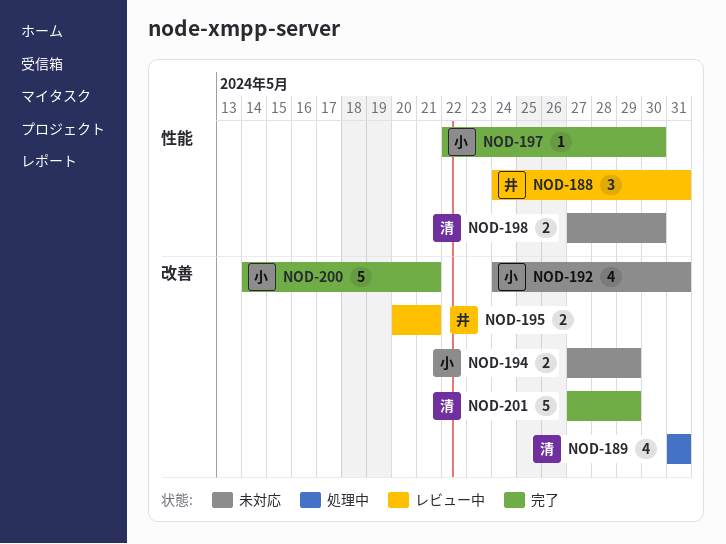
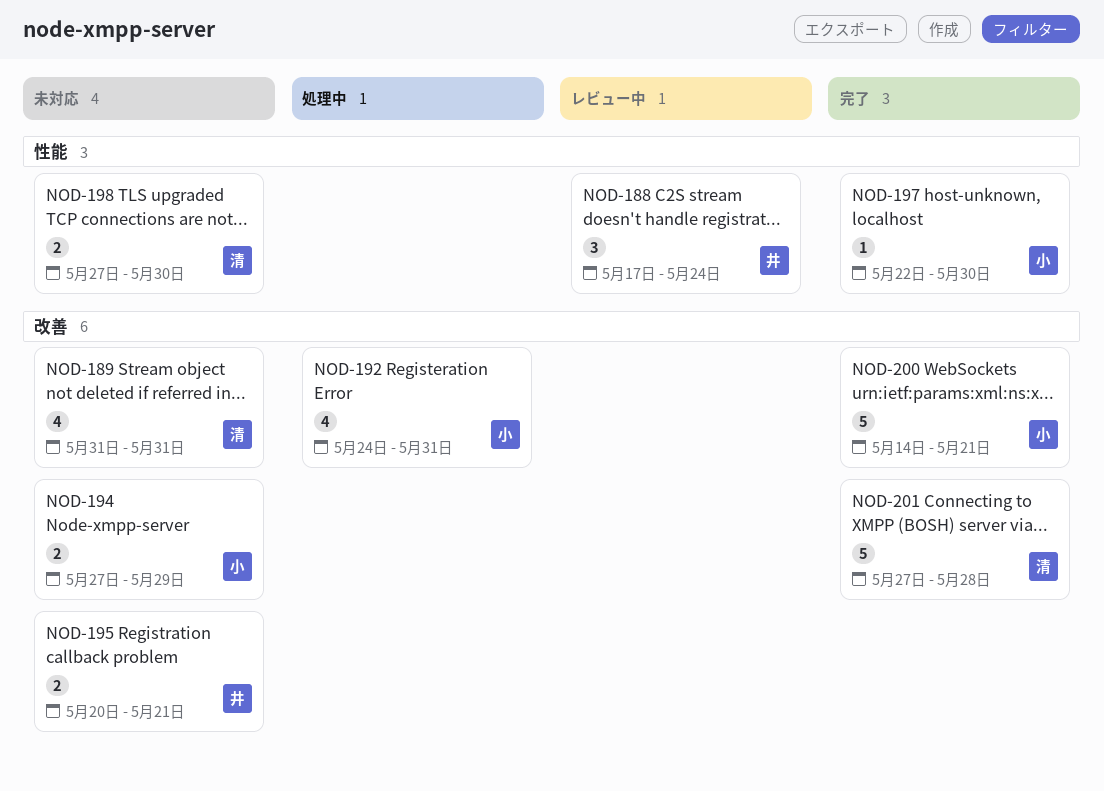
NOD-188, start: May 24 -> May 17
NOD-188, due: May 31 -> May 24
NOD-189, status: 処理中 -> 未対応
NOD-192, status: 未対応 -> 処理中
NOD-195, status: レビュー中 -> 未対応
NOD-201, due: May 29 -> May 28

